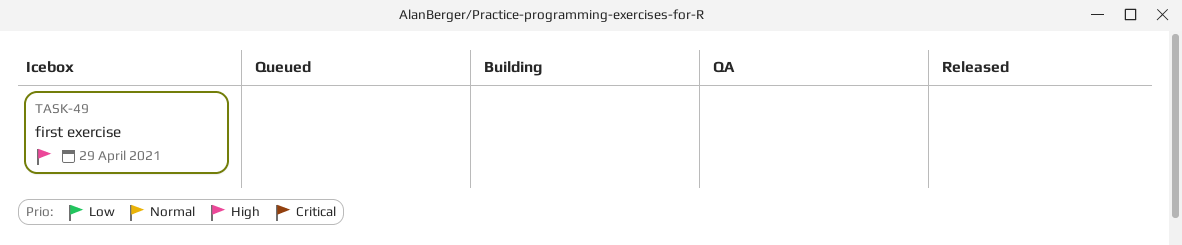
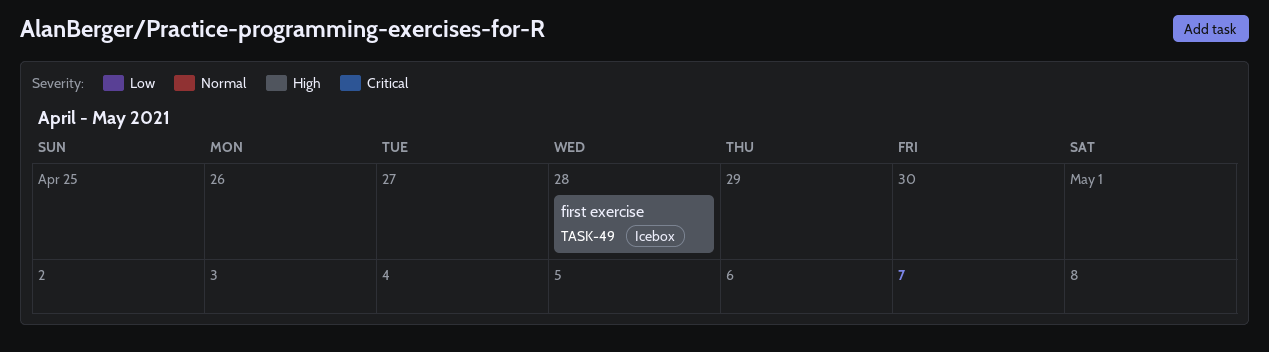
TASK-49, due: Apr 29 -> Apr 28

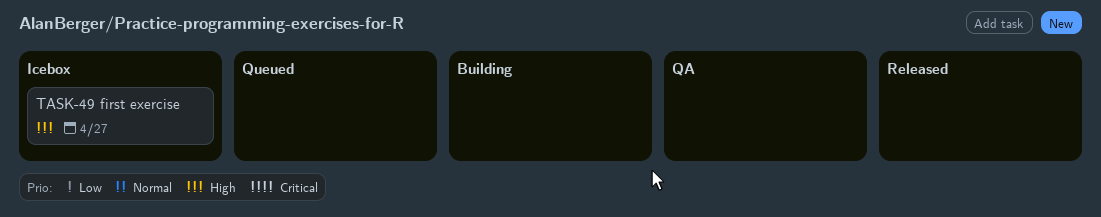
TASK-49, due: Apr 28 -> Apr 27

